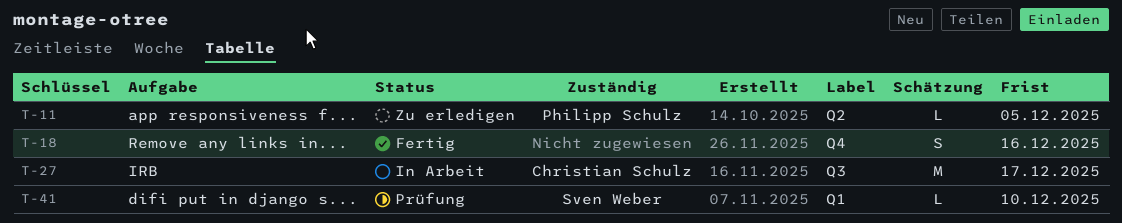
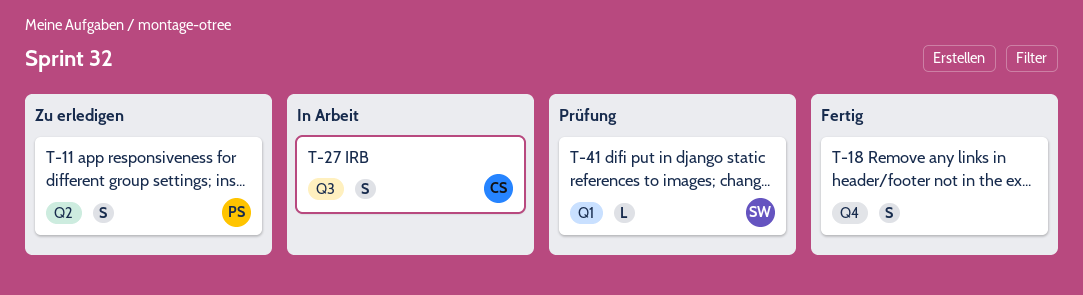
T-11, estimate: L -> S
T-27, estimate: M -> S

